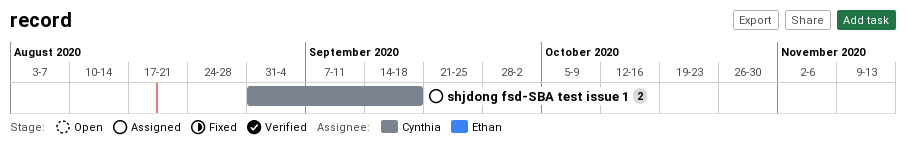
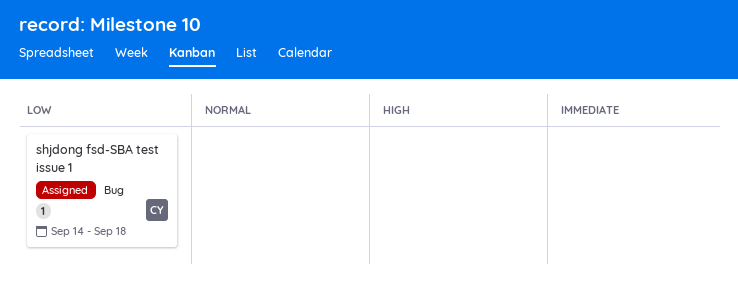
shjdong fsd-SBA test issue 1, estimate: 2 -> 1
shjdong fsd-SBA test issue 1, start: Aug 31 -> Sep 14

